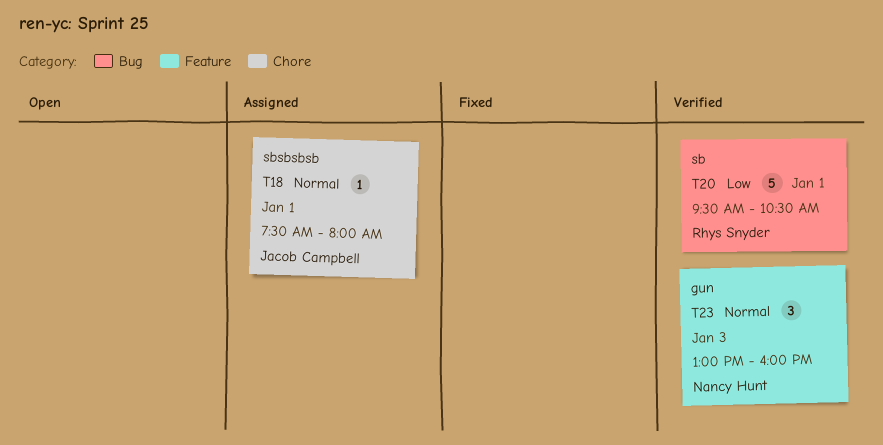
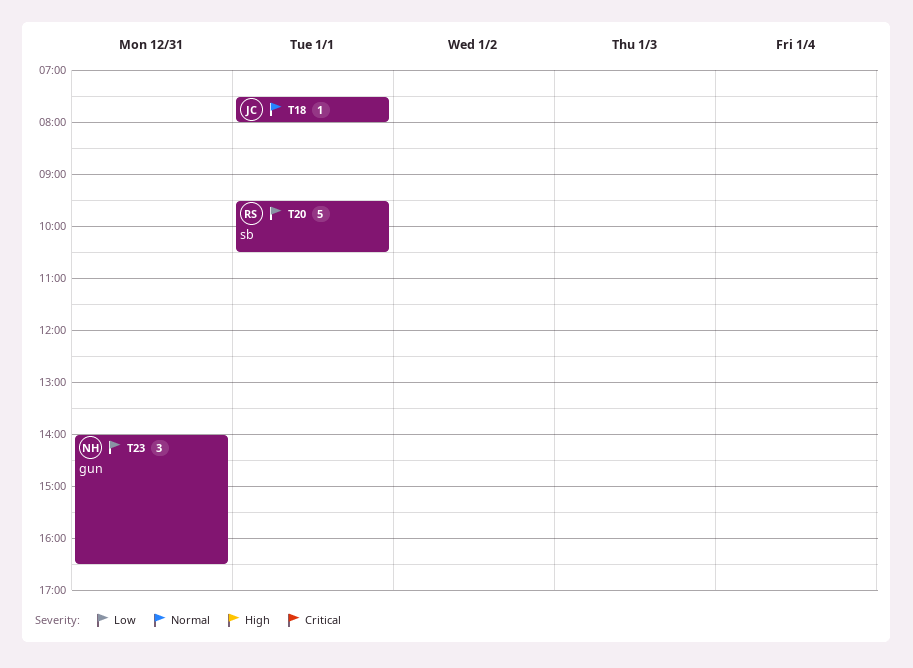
T23, priority: Normal -> Low
T23, day: Jan 3 -> Dec 31
T23, begins: 13:00 -> 14:00
T23, ends: 16:00 -> 16:30

